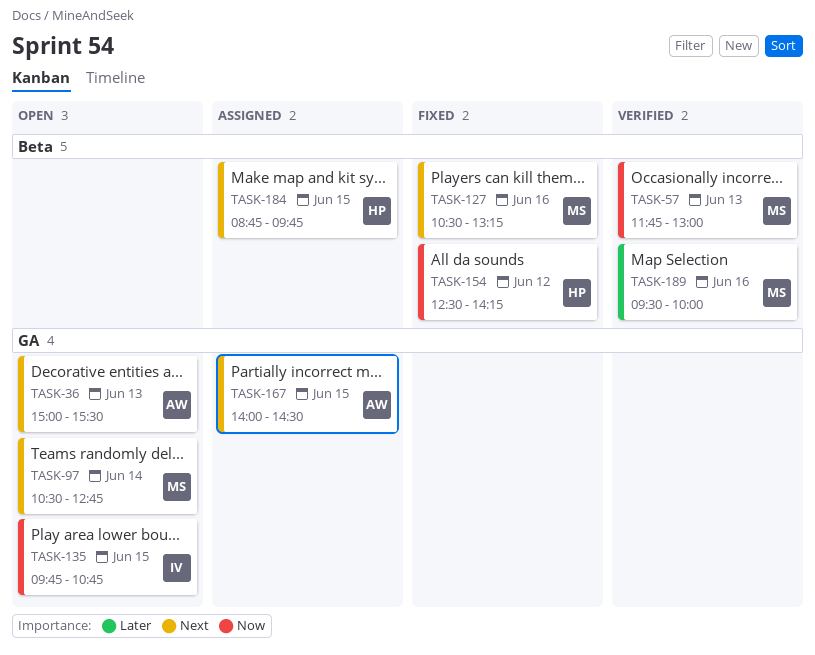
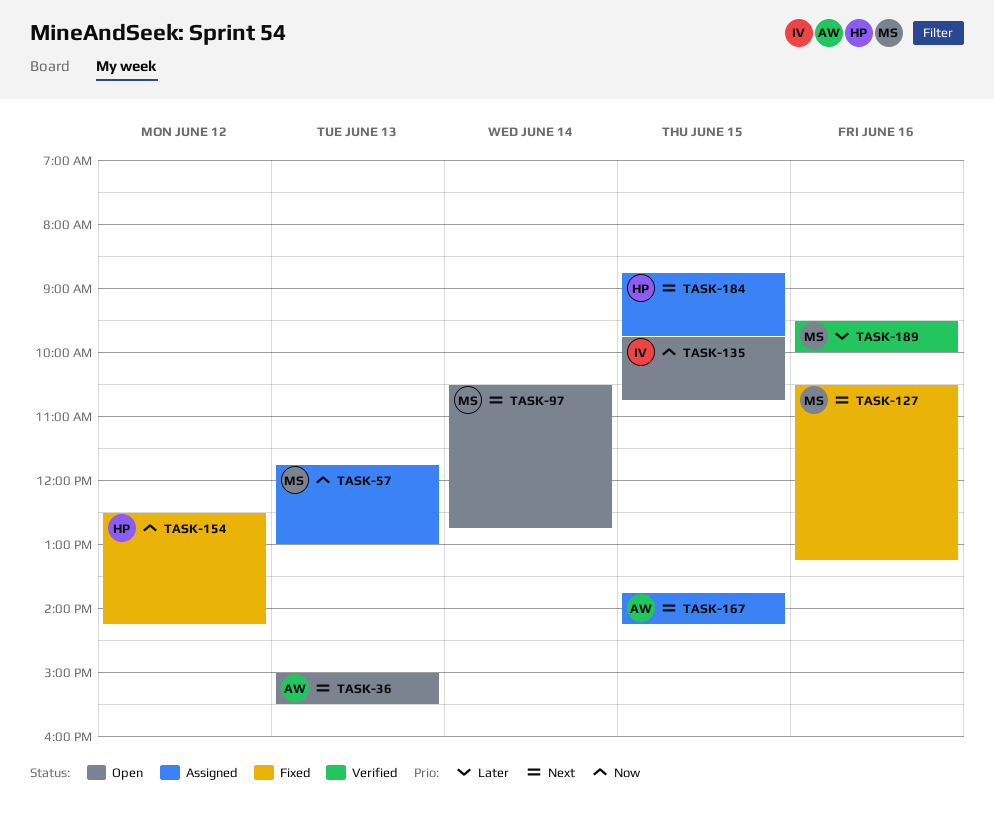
TASK-57, status: Verified -> Assigned
TASK-167, begins: 14:00 -> 13:45
TASK-167, ends: 14:30 -> 14:15

